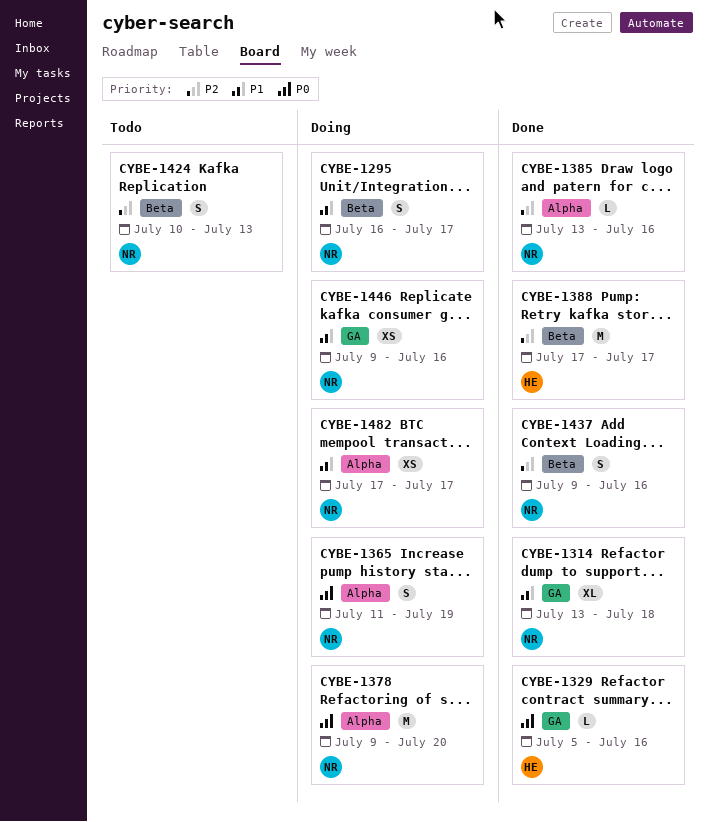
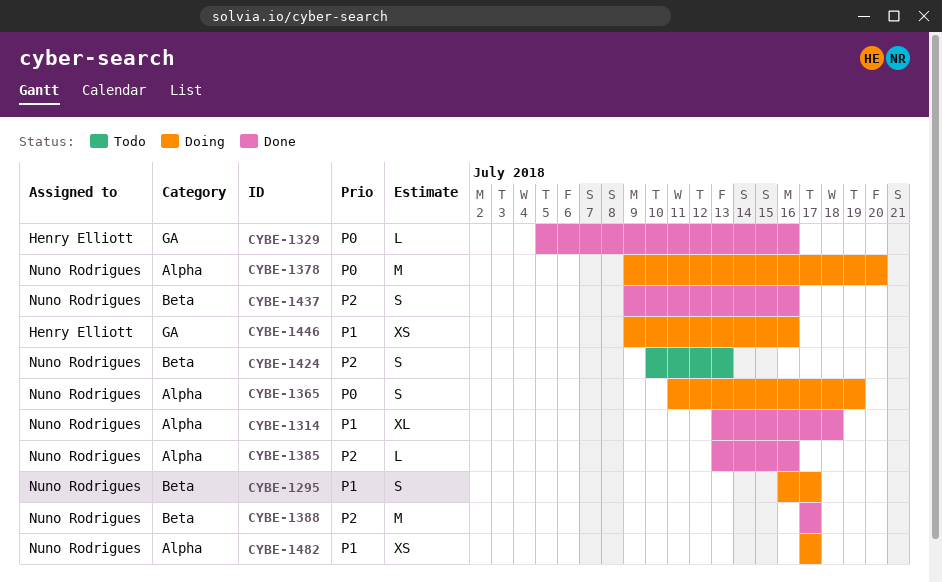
CYBE-1314, label: GA -> Alpha
CYBE-1388, owner: Henry Elliott -> Nuno Rodrigues
CYBE-1446, owner: Nuno Rodrigues -> Henry Elliott

